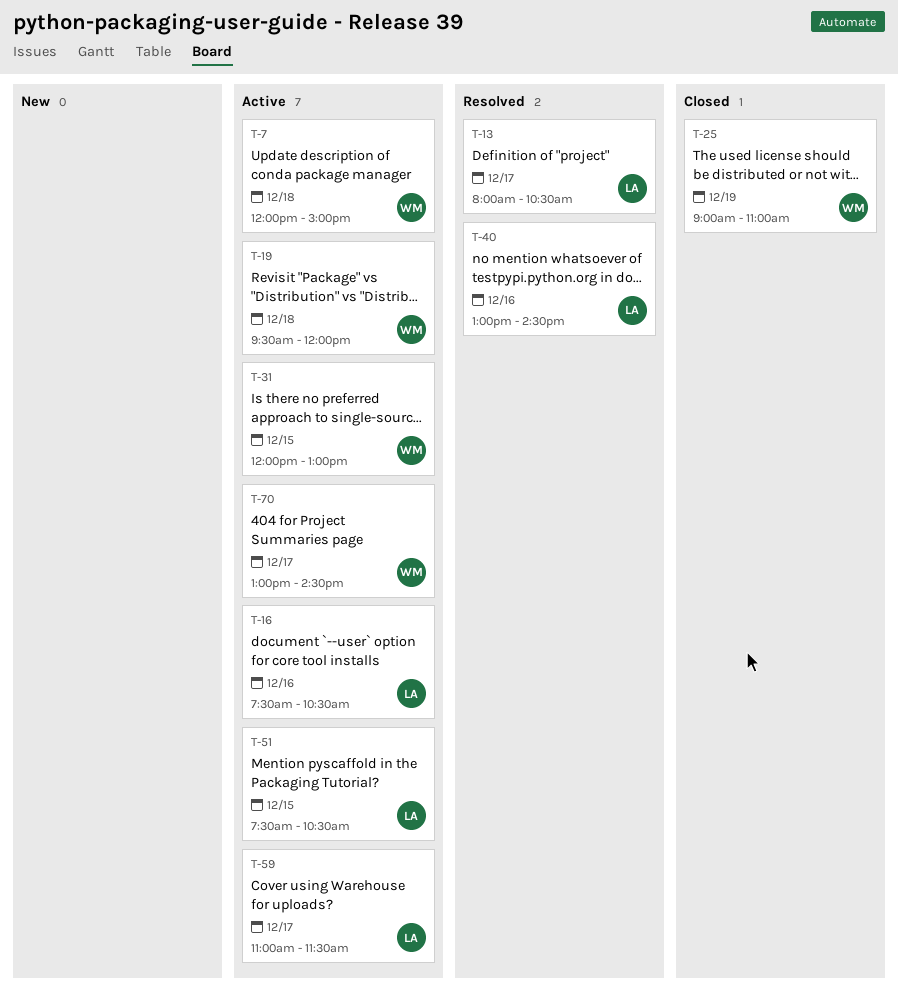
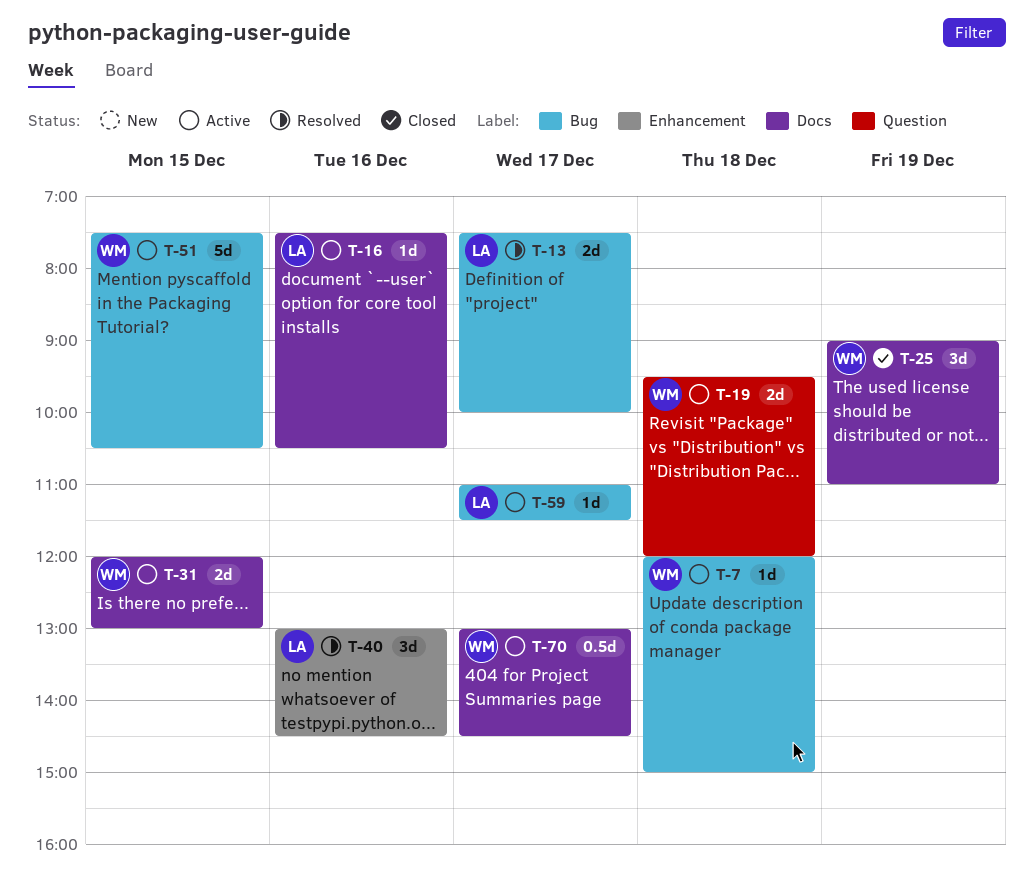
T-13, begins: 08:00 -> 07:30
T-13, ends: 10:30 -> 10:00
T-51, owner: LA -> WM

